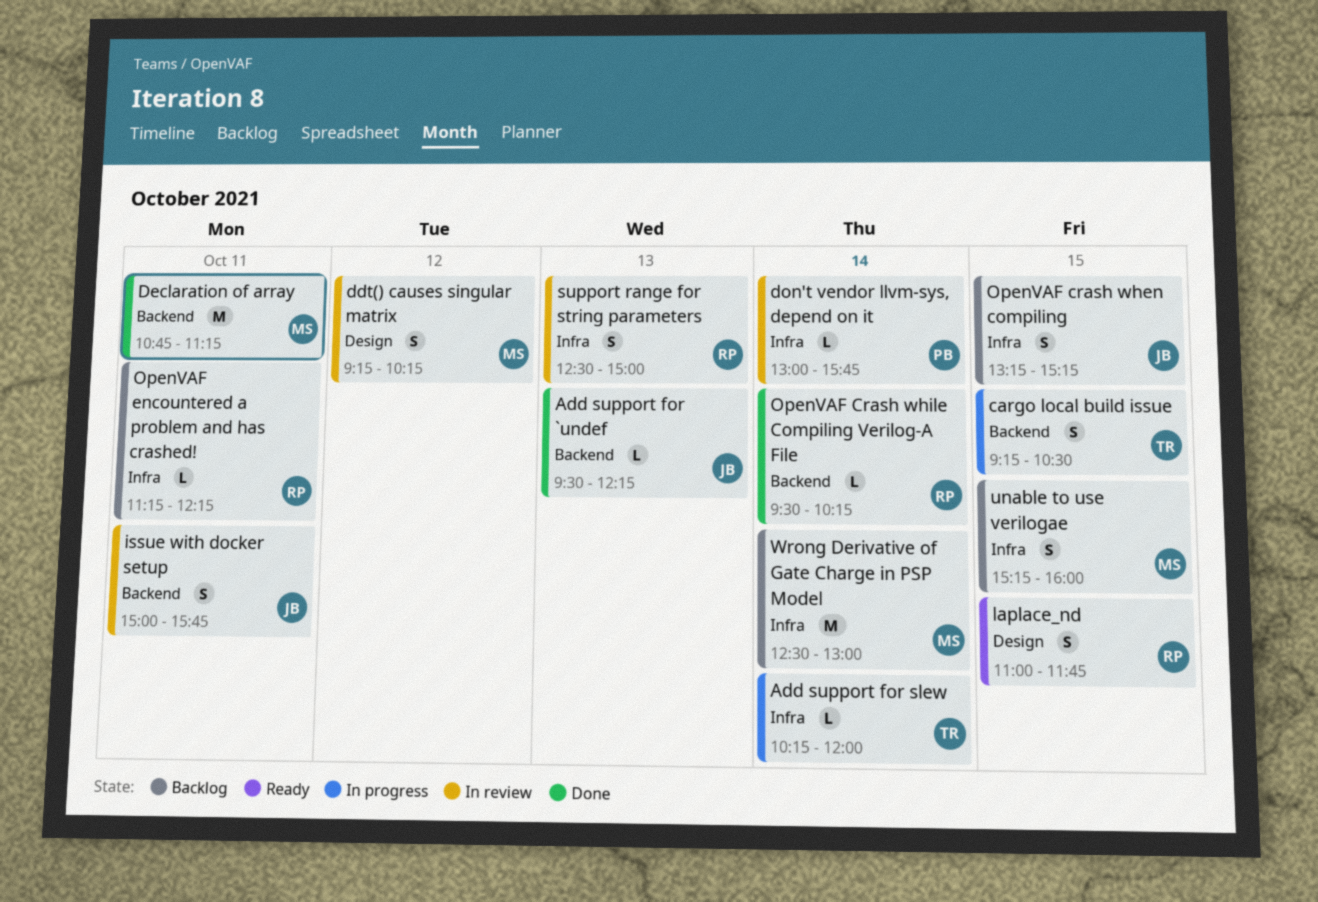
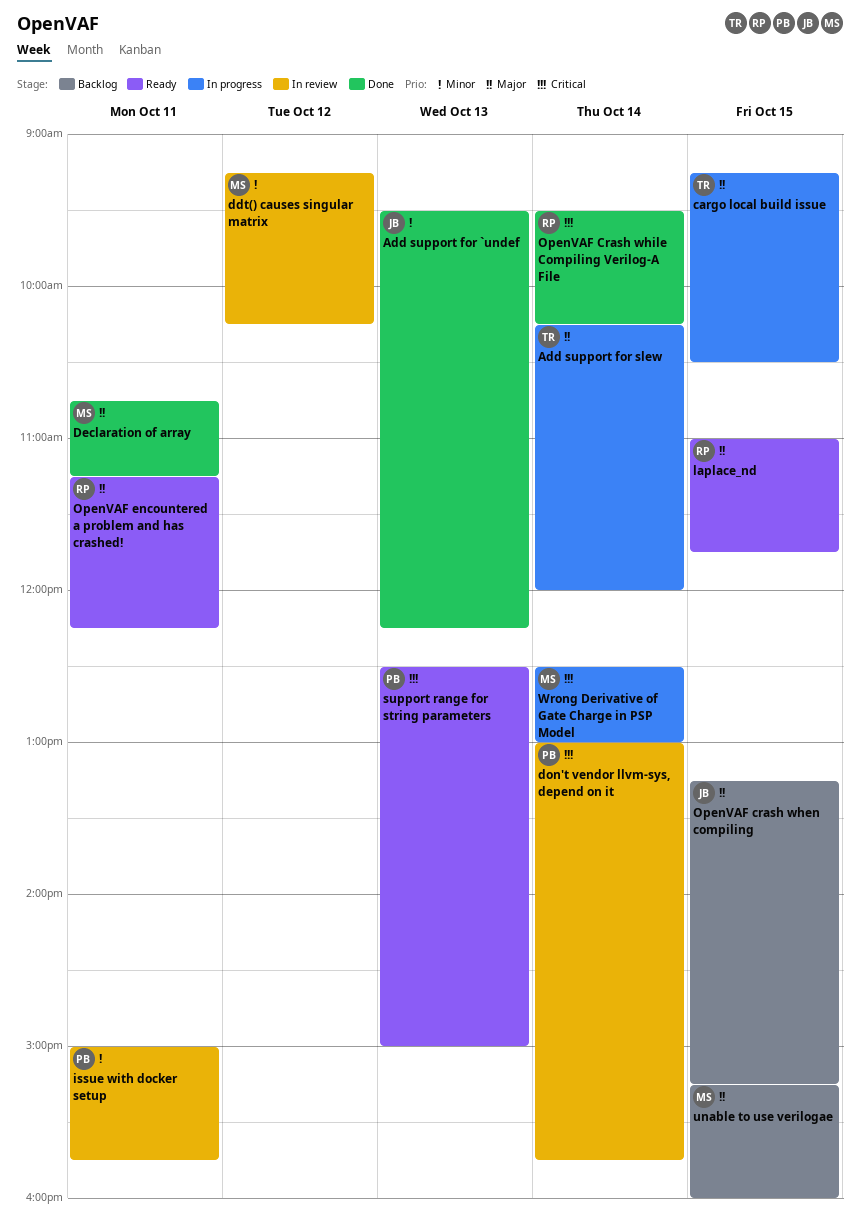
issue with docker setup, owner: JB -> PB
OpenVAF encountered a problem and has crashed!, status: Backlog -> Ready
support range for string parameters, status: In review -> Ready
support range for string parameters, owner: RP -> PB
Wrong Derivative of Gate Charge in PSP Model, status: Backlog -> In progress

